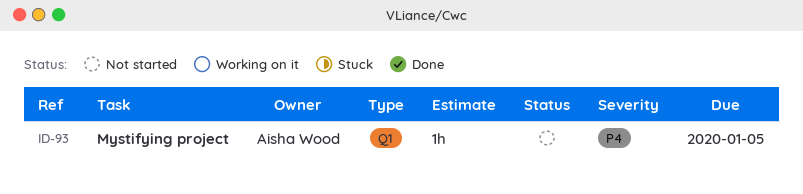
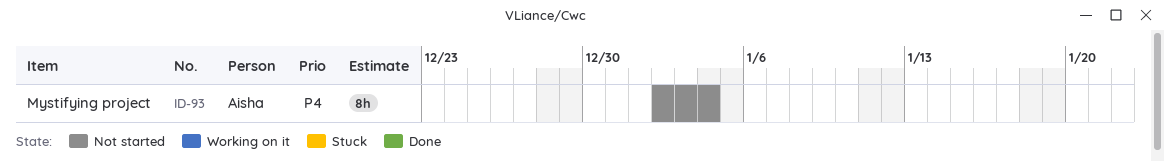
ID-93, estimate: 1h -> 8h
ID-93, due: Jan 5 -> Jan 4

